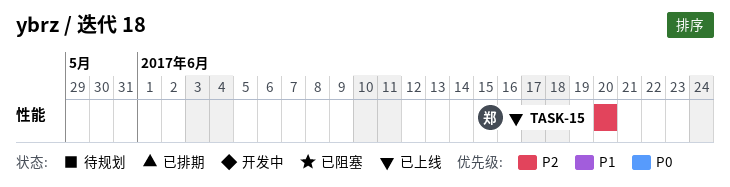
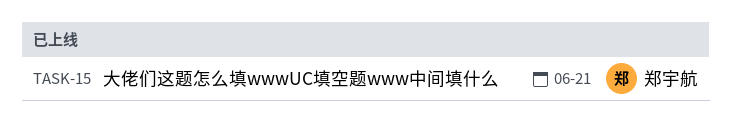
TASK-15, due: Jun 20 -> Jun 21

